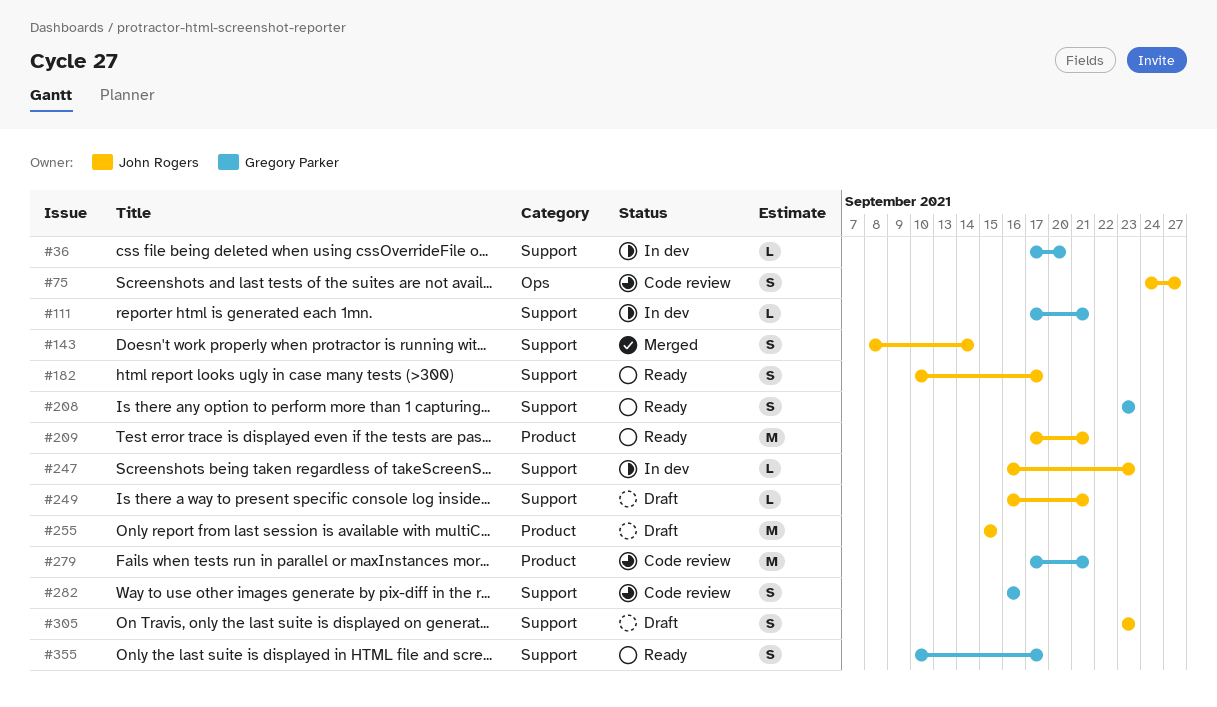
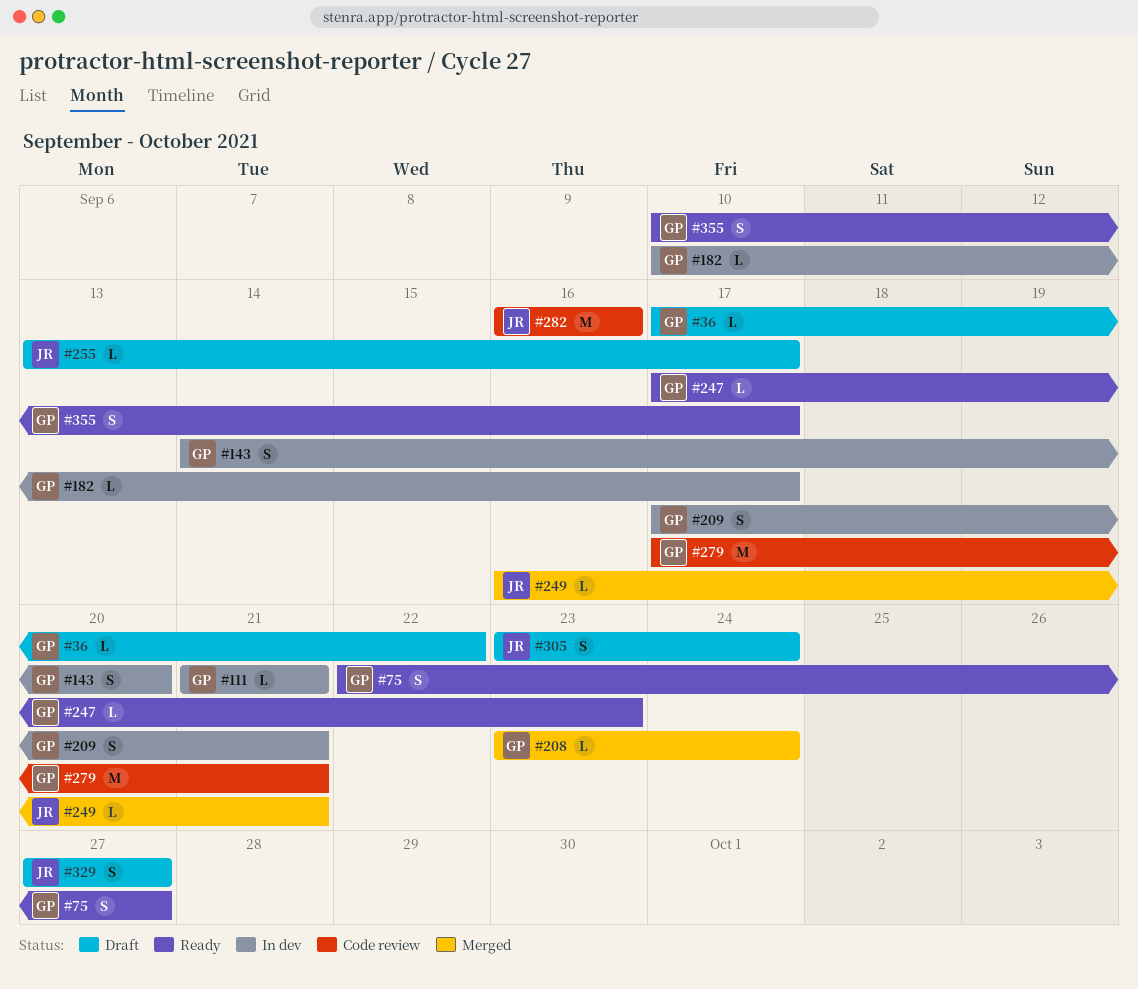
#36, status: In dev -> Draft
#36, due: Sep 20 -> Sep 22
#75, status: Code review -> Ready
#75, owner: John Rogers -> Gregory Parker
#75, start: Sep 24 -> Sep 22
#111, start: Sep 17 -> Sep 21
#143, status: Merged -> In dev
#143, owner: John Rogers -> Gregory Parker
#143, start: Sep 8 -> Sep 14
#143, due: Sep 14 -> Sep 20
#182, status: Ready -> In dev
#182, owner: John Rogers -> Gregory Parker
#182, estimate: S -> L
#208, status: Ready -> Merged
#208, estimate: S -> L
#208, due: Sep 23 -> Sep 24
#209, status: Ready -> In dev
#209, owner: John Rogers -> Gregory Parker
#209, estimate: M -> S
#247, status: In dev -> Ready
#247, owner: John Rogers -> Gregory Parker
#247, start: Sep 16 -> Sep 17
#249, status: Draft -> Merged
#255, estimate: M -> L
#255, start: Sep 15 -> Sep 13
#255, due: Sep 15 -> Sep 17
#282, owner: Gregory Parker -> John Rogers
#282, estimate: S -> M
#305, due: Sep 23 -> Sep 24
#329: none -> present

